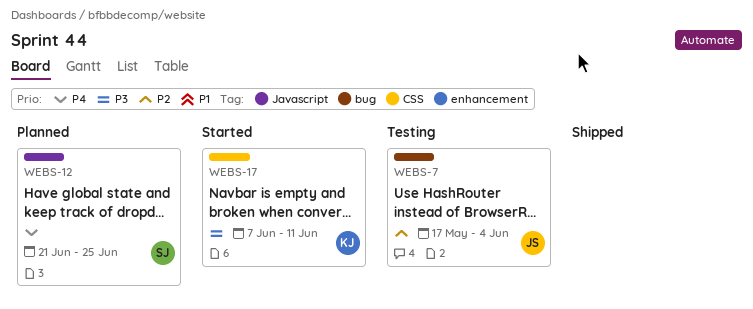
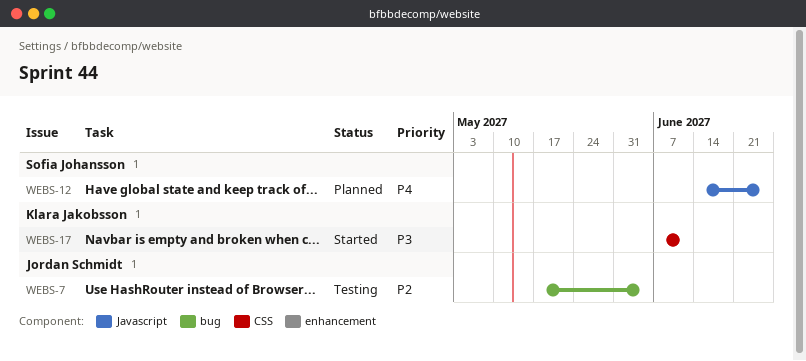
WEBS-12, start: Jun 21 -> Jun 14

